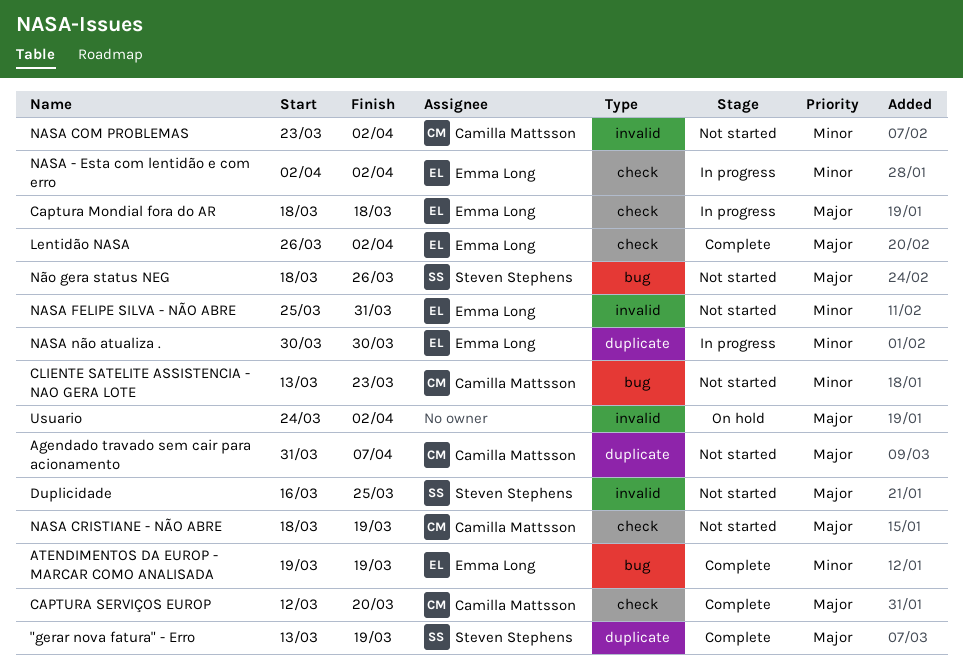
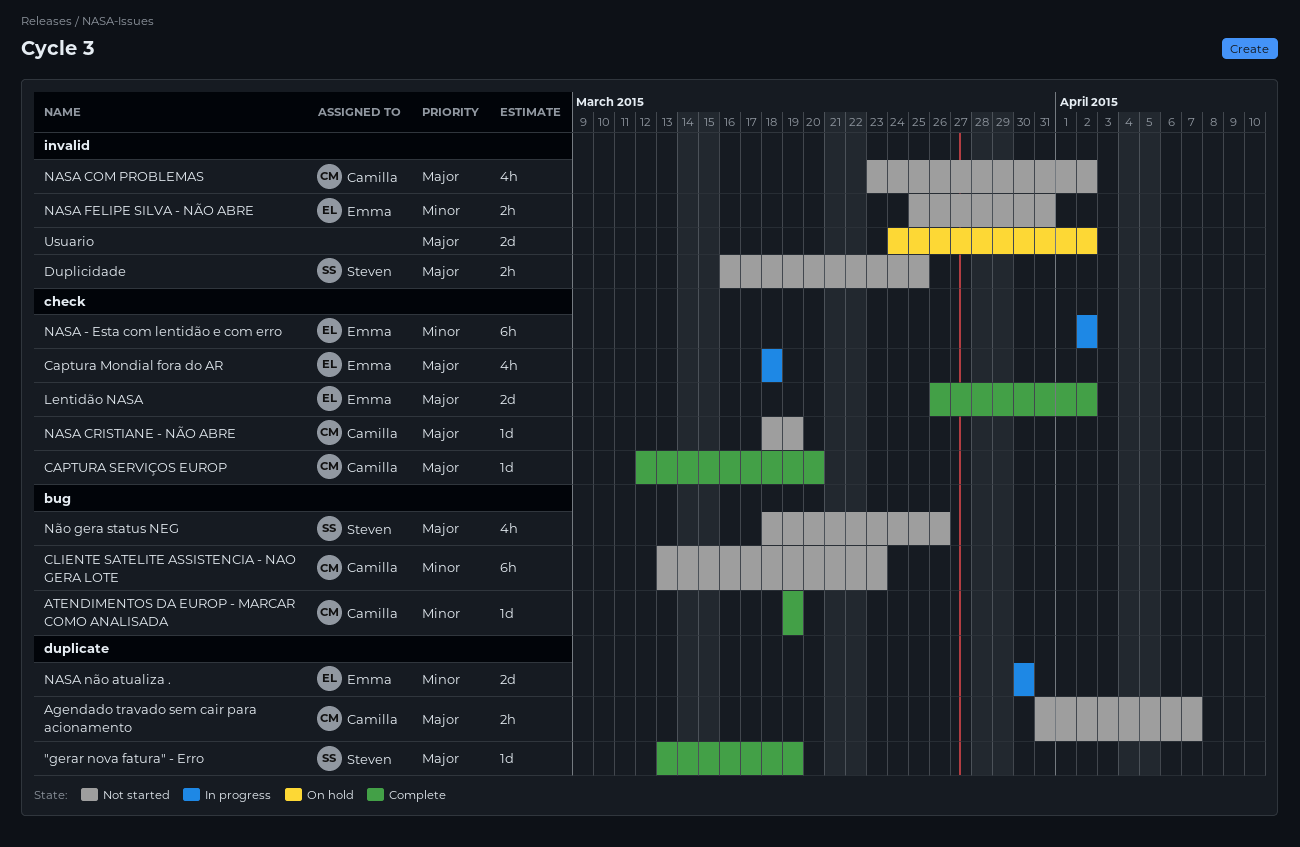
ATENDIMENTOS DA EUROP - MARCAR COMO ANALISADA, owner: Emma Long -> Camilla Mattsson
NASA COM PROBLEMAS, priority: Minor -> Major

